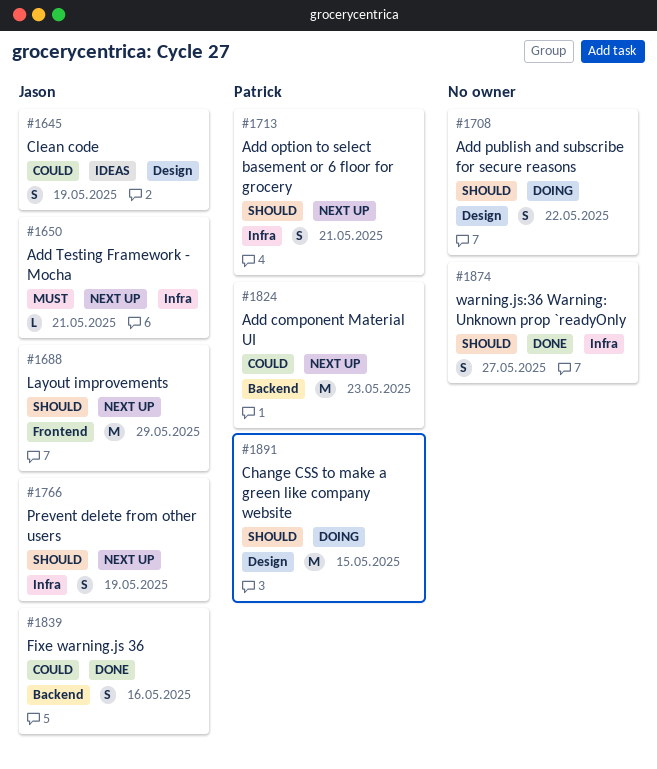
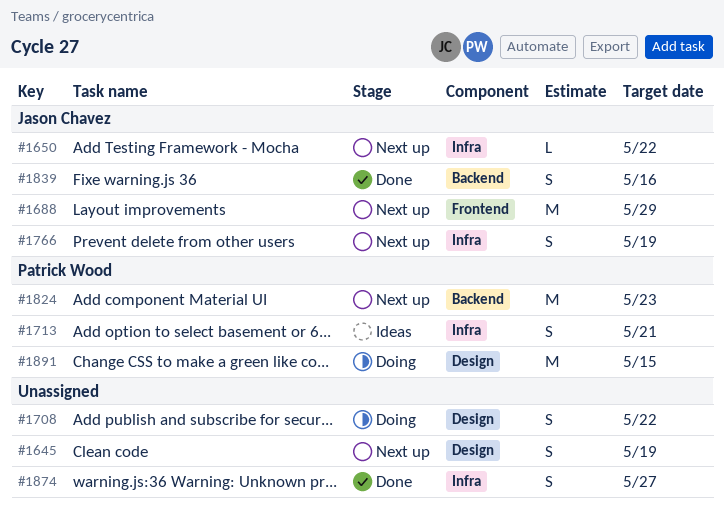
#1645, status: Ideas -> Next up
#1645, owner: Jason Chavez -> none
#1650, due: May 21 -> May 22
#1713, status: Next up -> Ideas

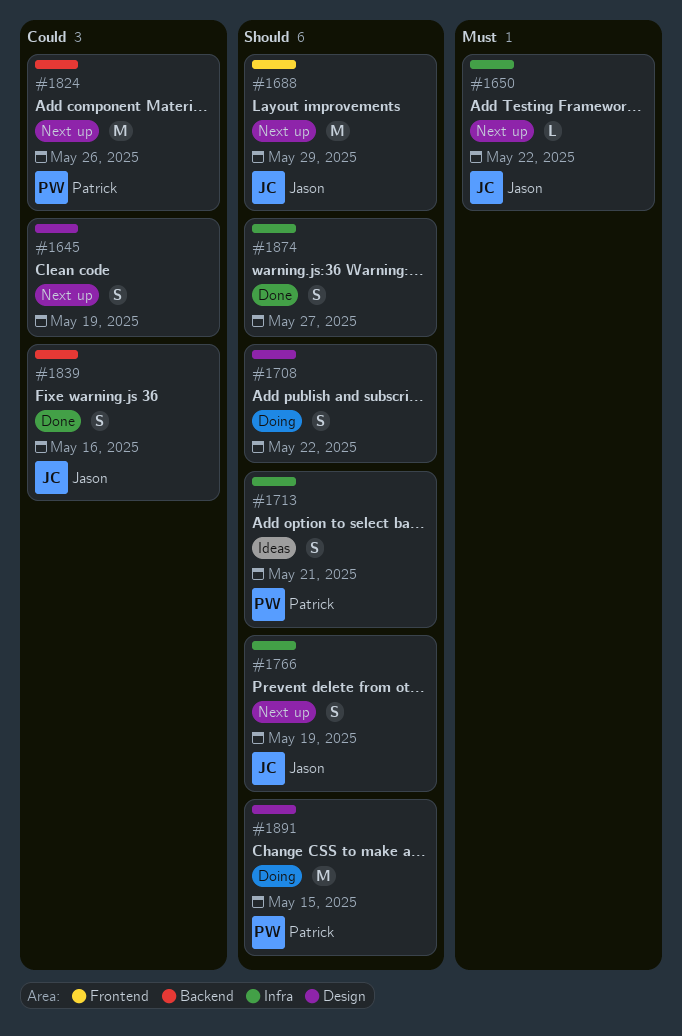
#1824, due: May 23 -> May 26

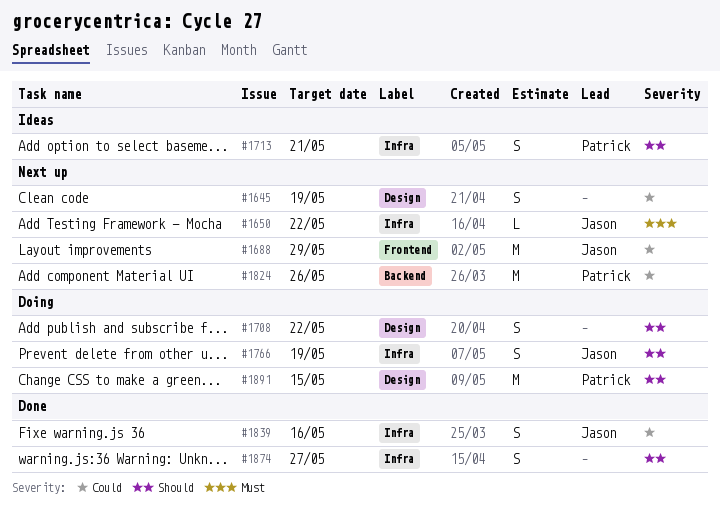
#1688, priority: Should -> Could
#1766, status: Next up -> Doing
#1839, label: Backend -> Infra

